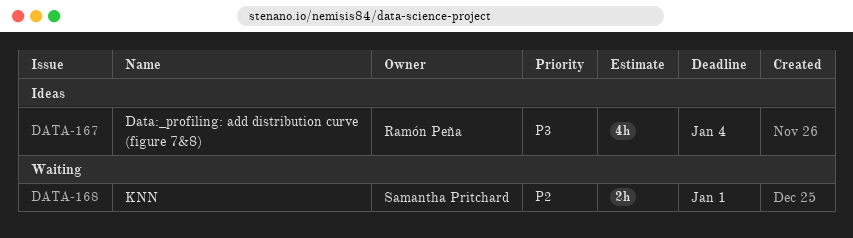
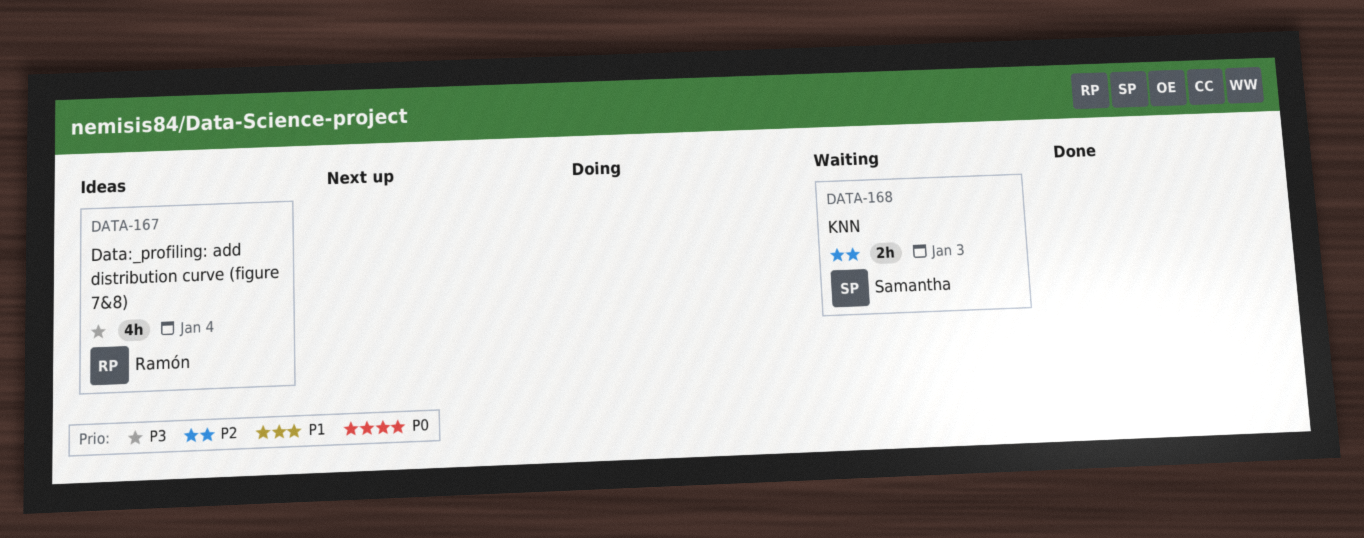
DATA-168, due: Jan 1 -> Jan 3

